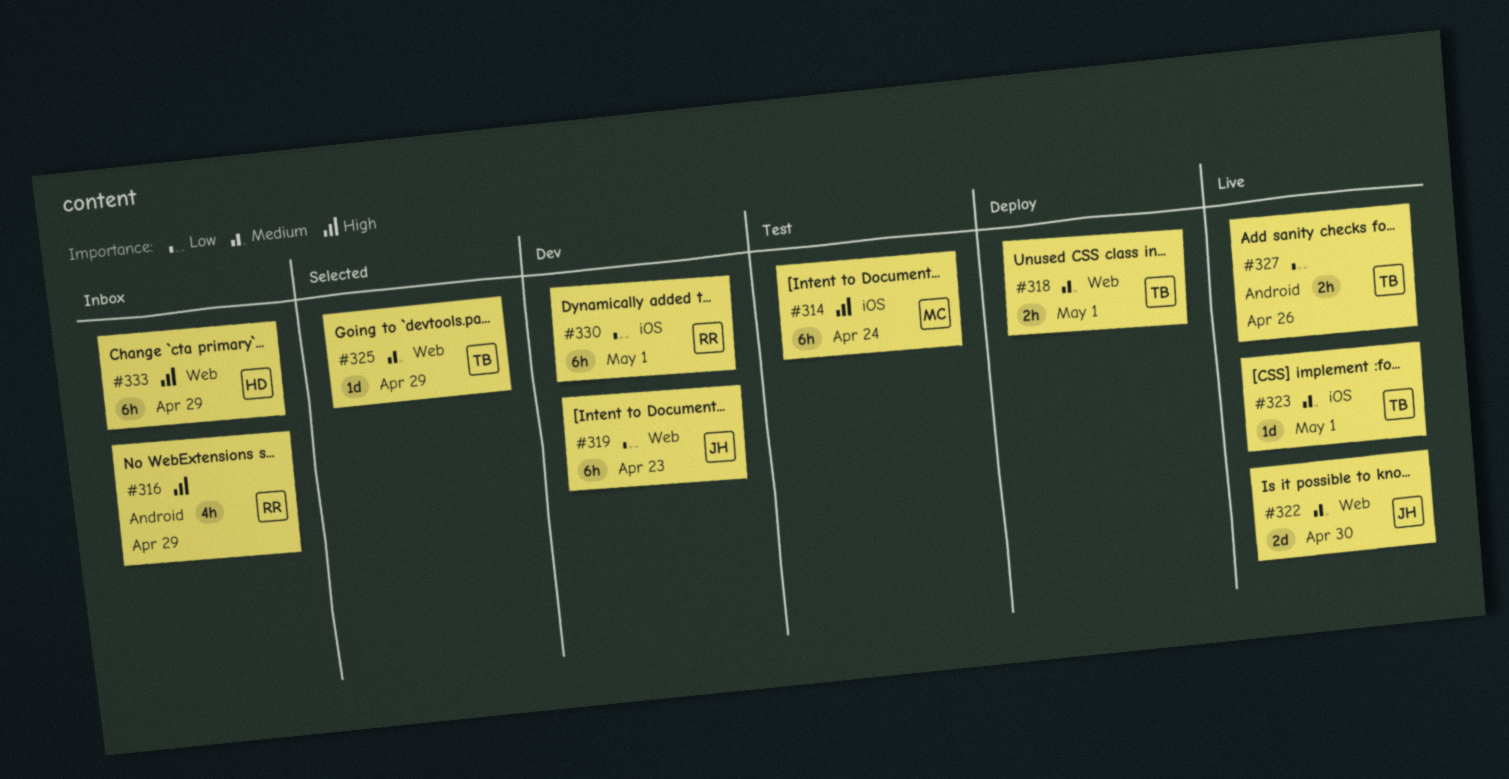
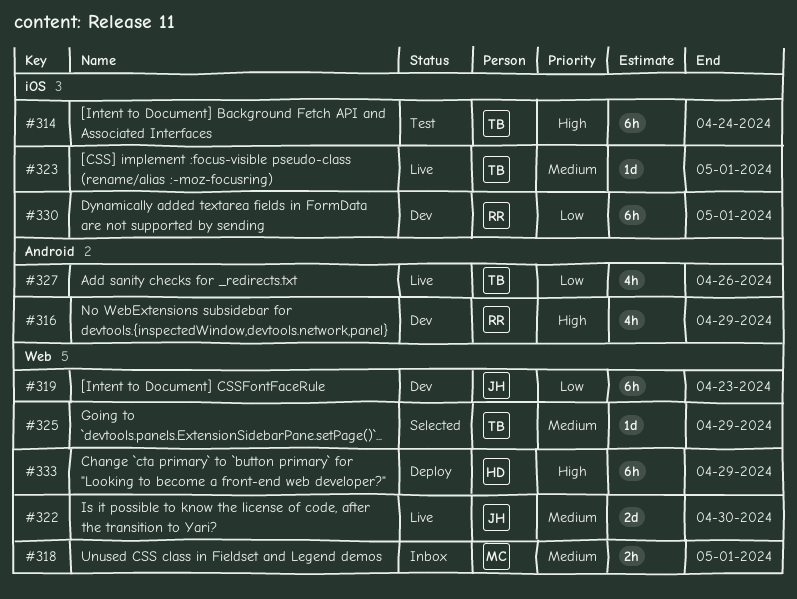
#314, owner: MC -> TB
#316, status: Inbox -> Dev
#318, status: Deploy -> Inbox
#318, owner: TB -> MC
#327, estimate: 2h -> 4h
#333, status: Inbox -> Deploy

